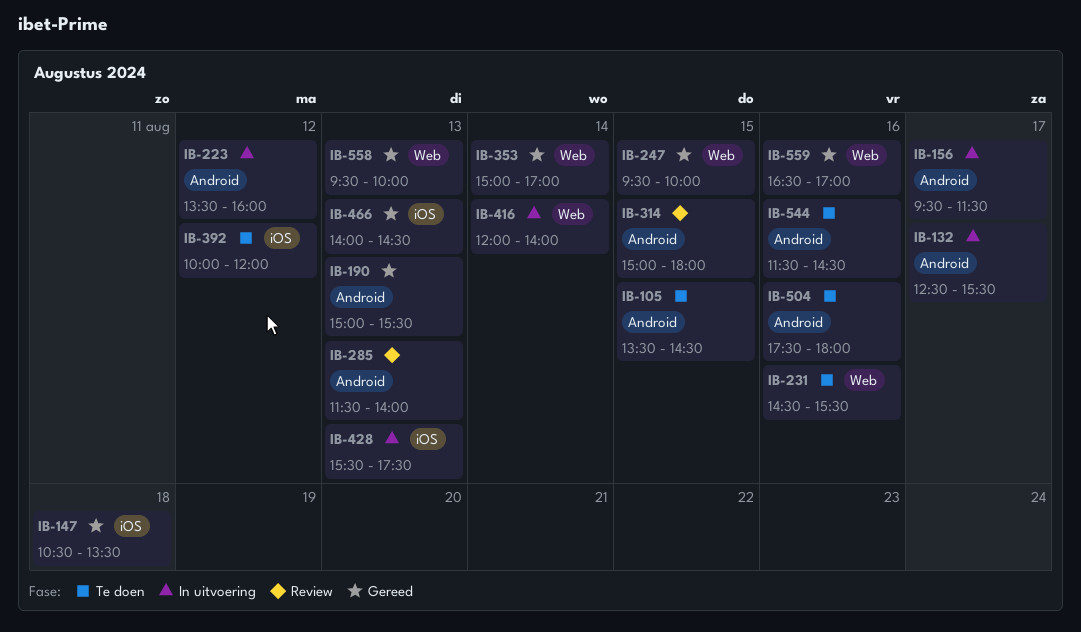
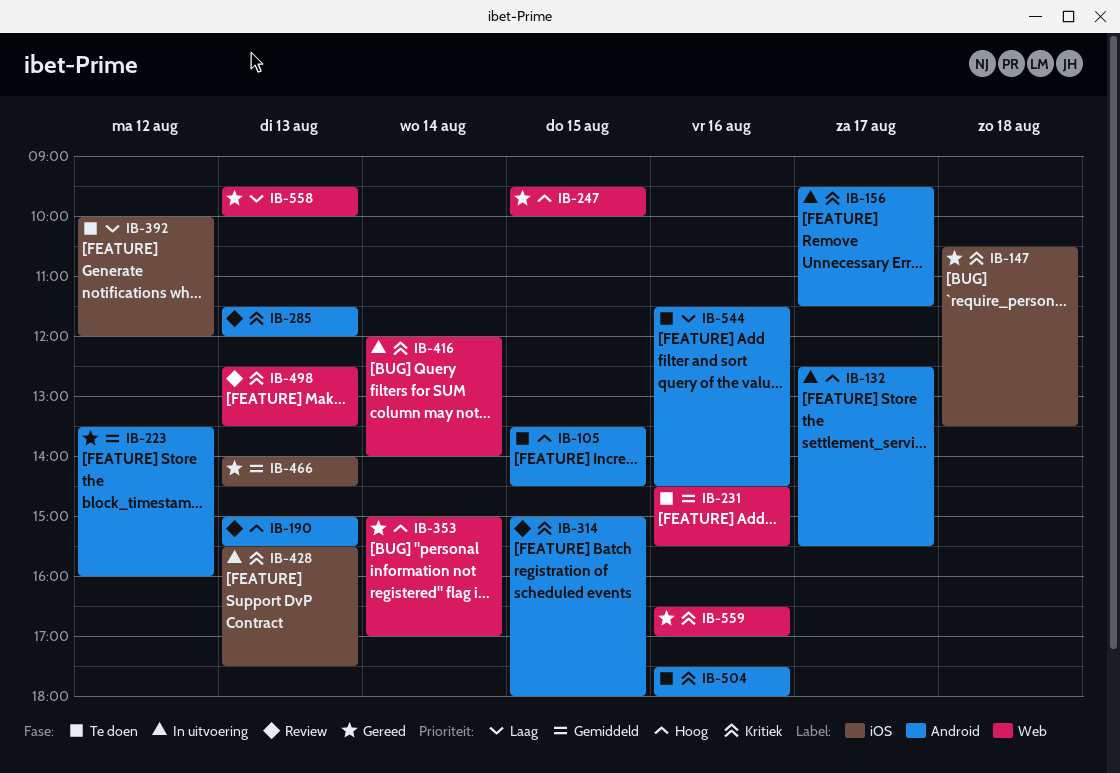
IB-190, status: Gereed -> Review
IB-223, status: In uitvoering -> Gereed
IB-285, ends: 14:00 -> 12:00
IB-498: none -> present

